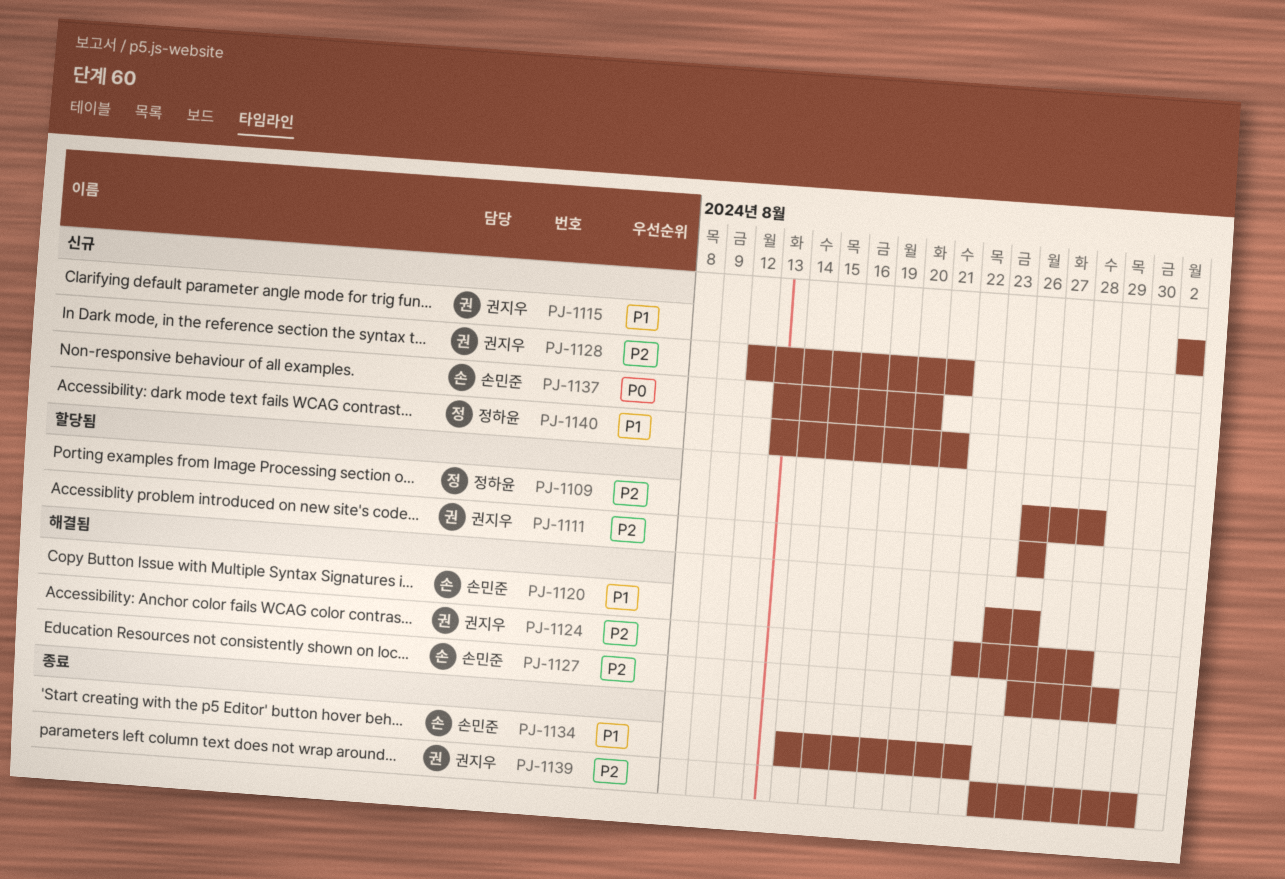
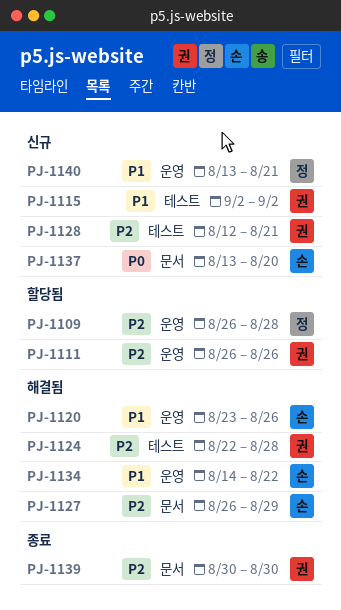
PJ-1134, status: 종료 -> 해결됨
PJ-1139, start: Aug 23 -> Aug 30

